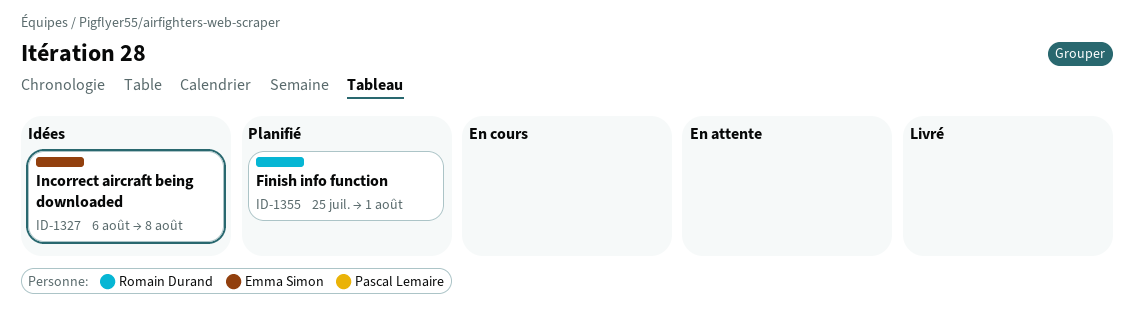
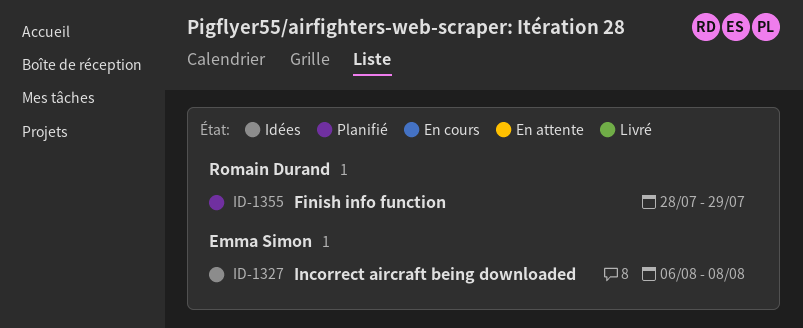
ID-1355, start: Jul 25 -> Jul 28
ID-1355, due: Aug 1 -> Jul 29

